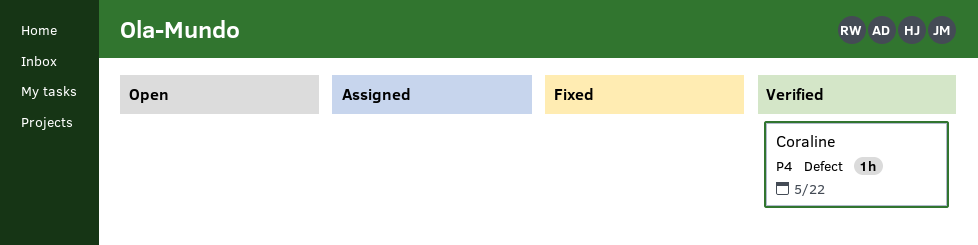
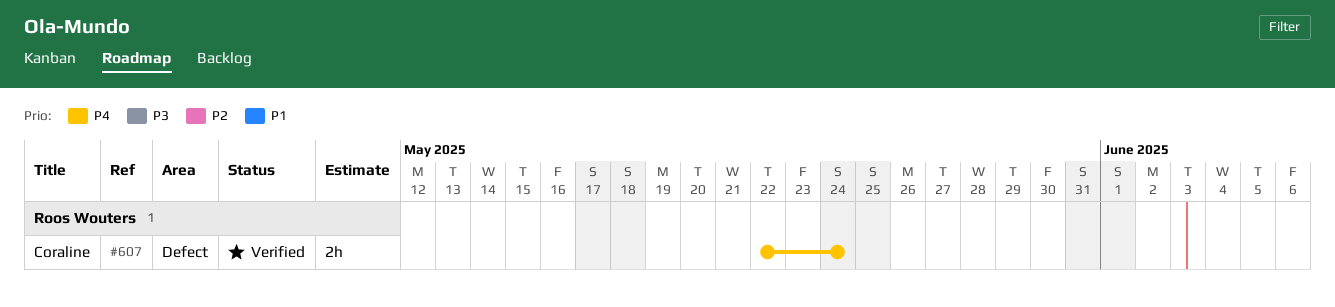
Coraline, estimate: 1h -> 2h
Coraline, due: May 22 -> May 24

